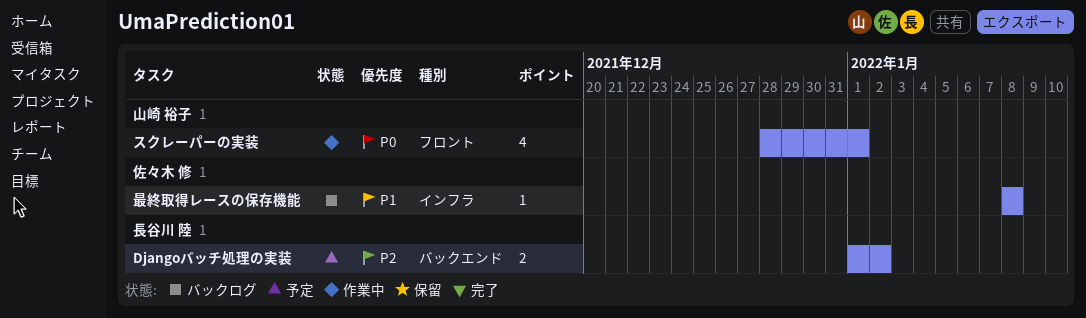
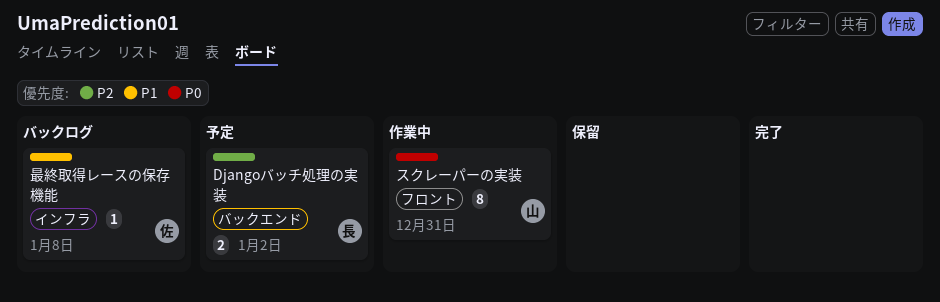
スクレーパーの実装, estimate: 4 -> 8
スクレーパーの実装, due: Jan 1 -> Dec 31

